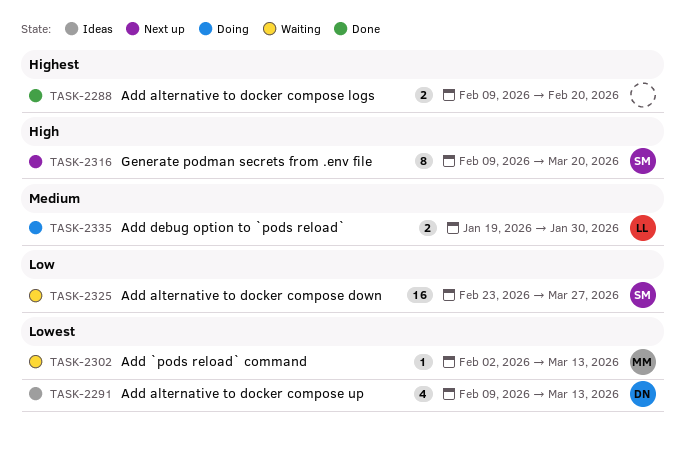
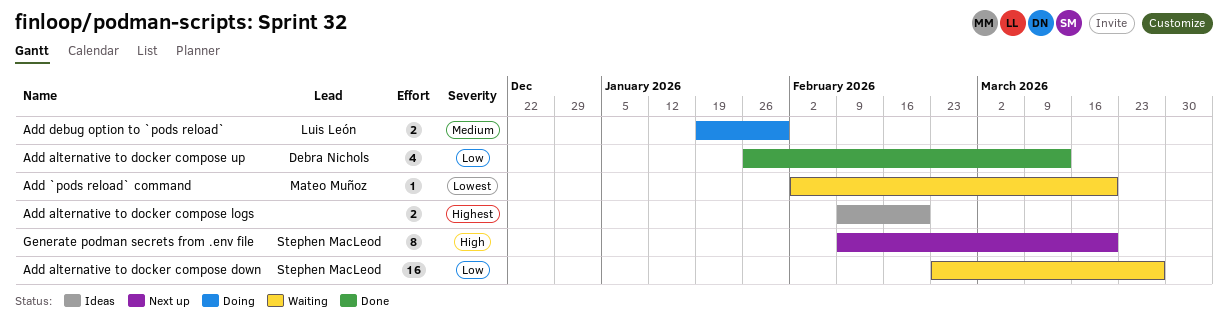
Add `pods reload` command, due: Mar 13 -> Mar 20
Add alternative to docker compose logs, status: Done -> Ideas
Add alternative to docker compose up, status: Ideas -> Done
Add alternative to docker compose up, priority: Lowest -> Low
Add alternative to docker compose up, start: Feb 9 -> Jan 26

